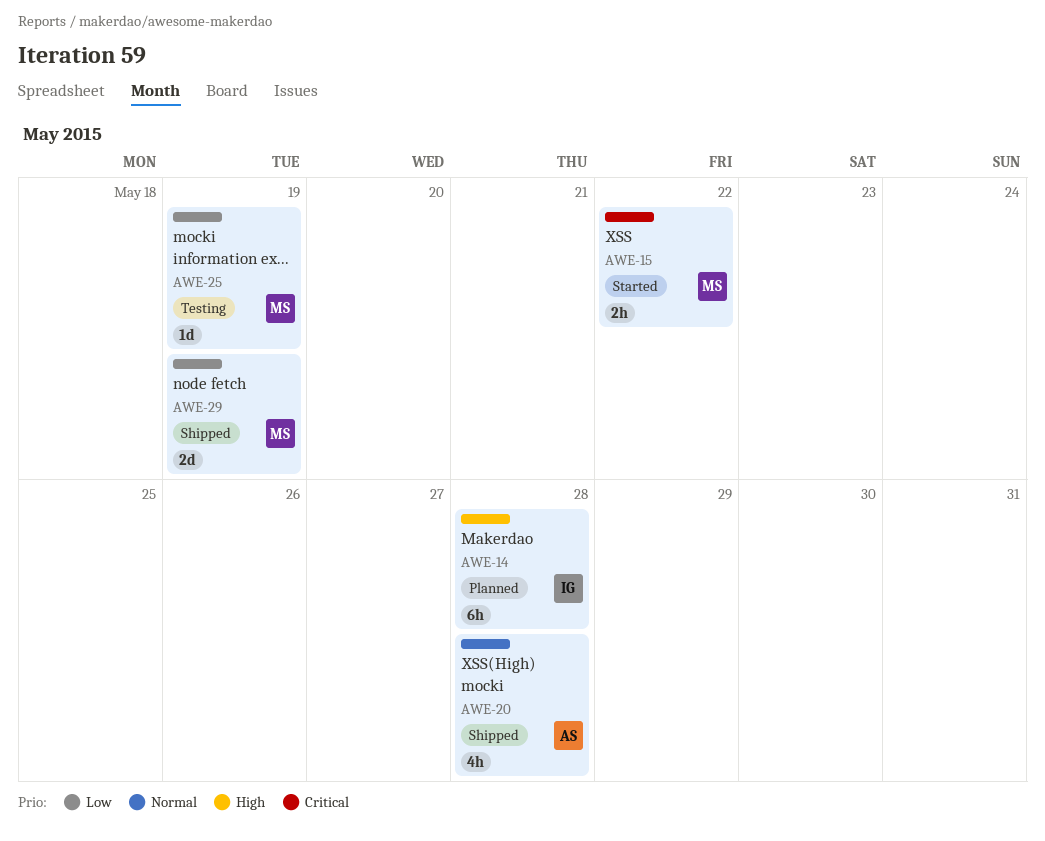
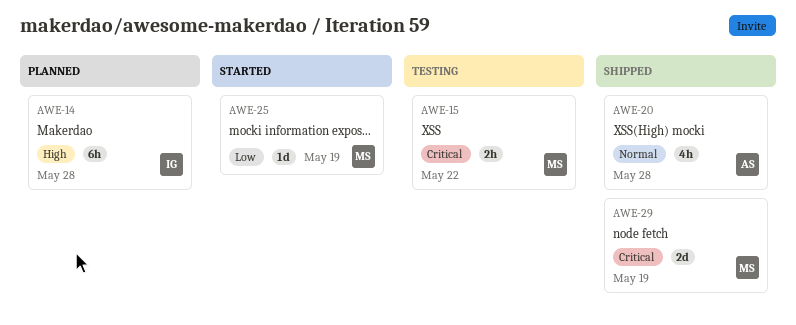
AWE-15, status: Started -> Testing
AWE-25, status: Testing -> Started
AWE-29, priority: Low -> Critical

